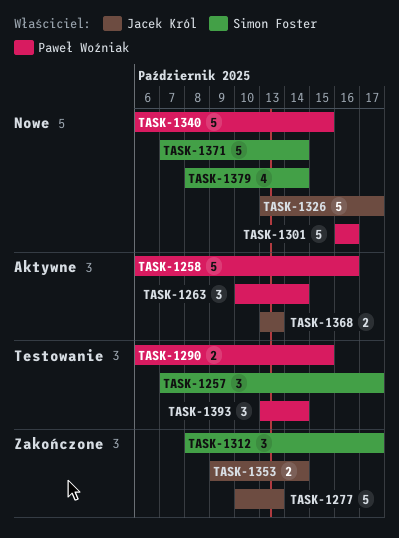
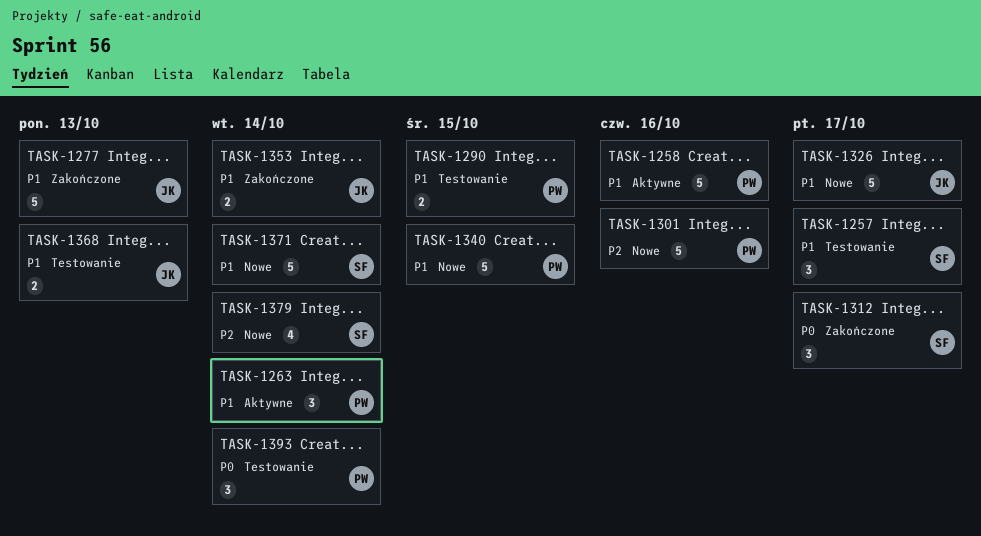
TASK-1368, status: Aktywne -> Testowanie

